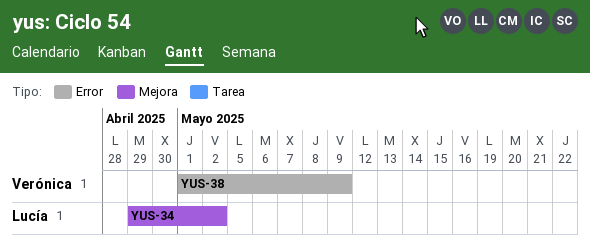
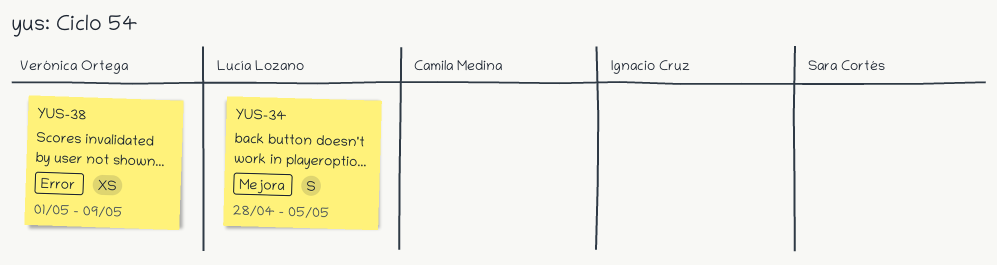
YUS-34, start: Apr 29 -> Apr 28
YUS-34, due: May 2 -> May 5

